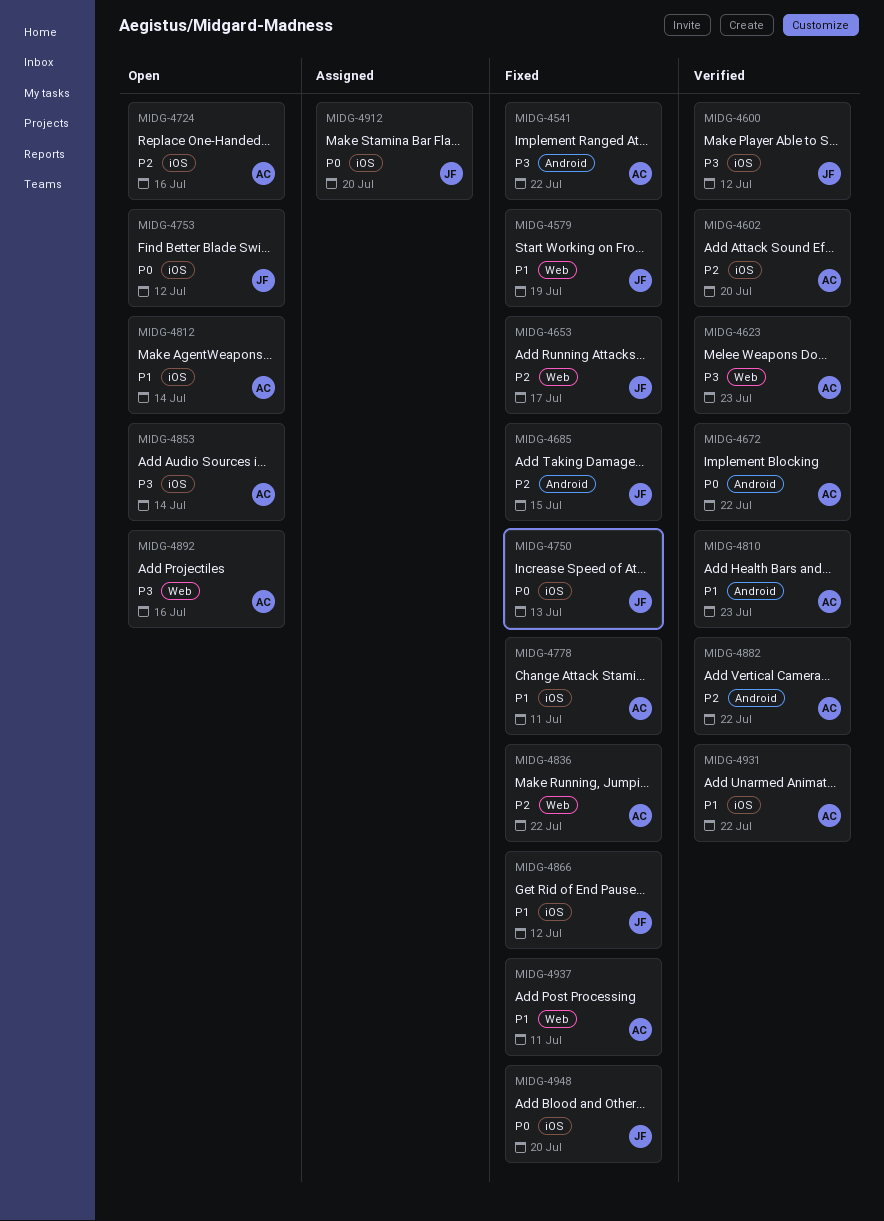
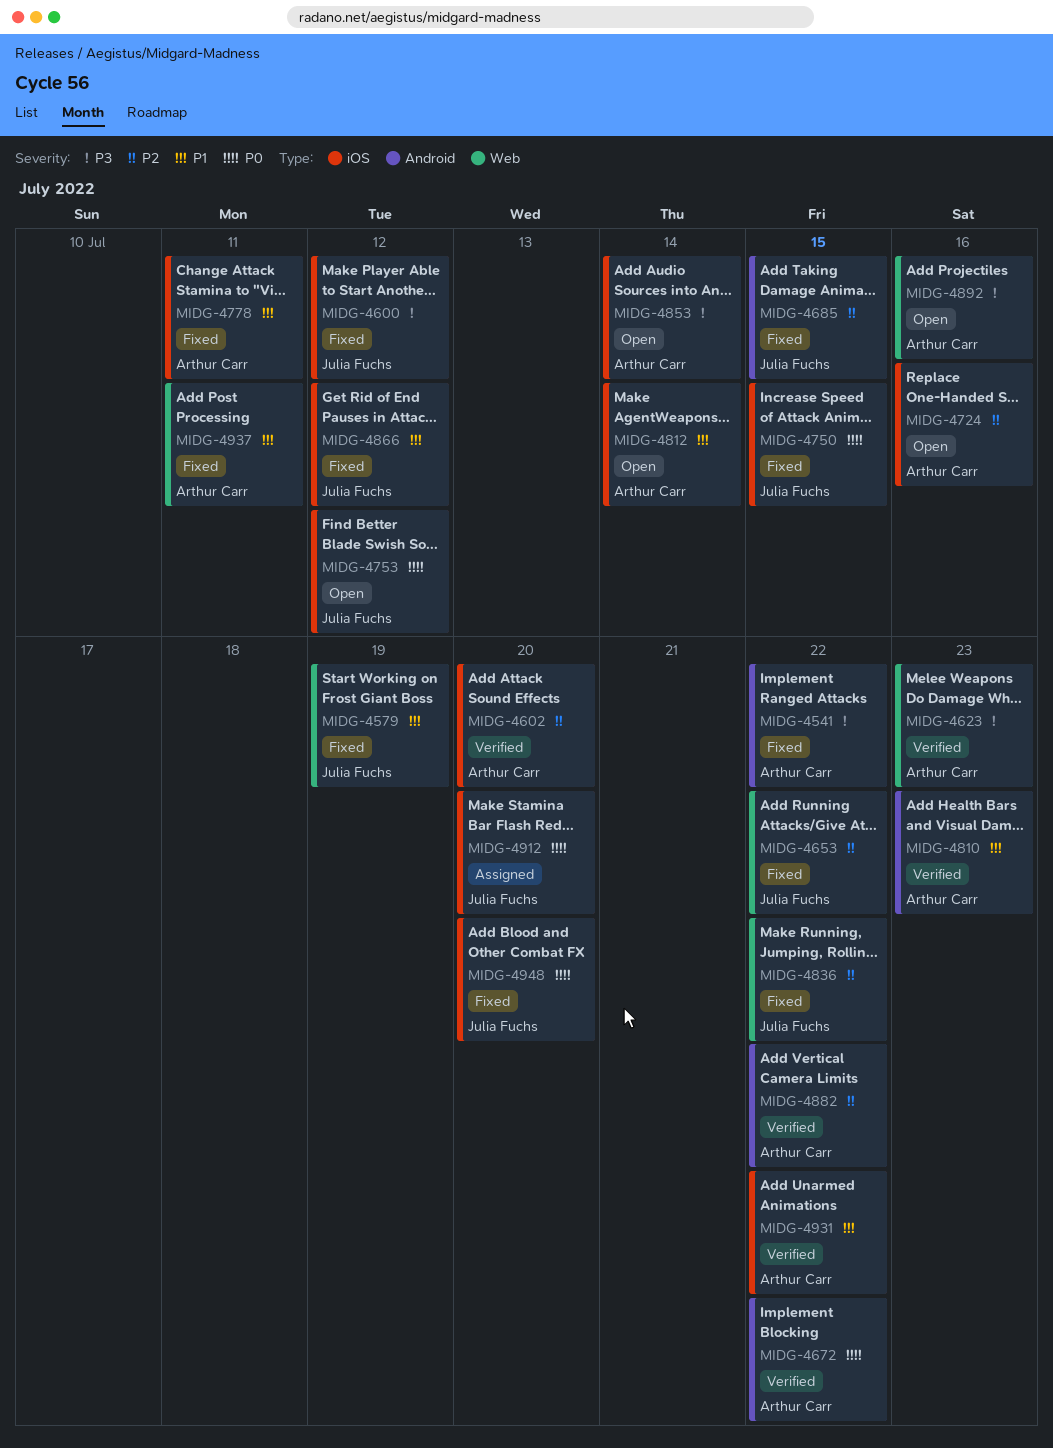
MIDG-4600, status: Verified -> Fixed
MIDG-4653, due: Jul 17 -> Jul 22
MIDG-4750, due: Jul 13 -> Jul 15
MIDG-4836, owner: Arthur Carr -> Julia Fuchs

